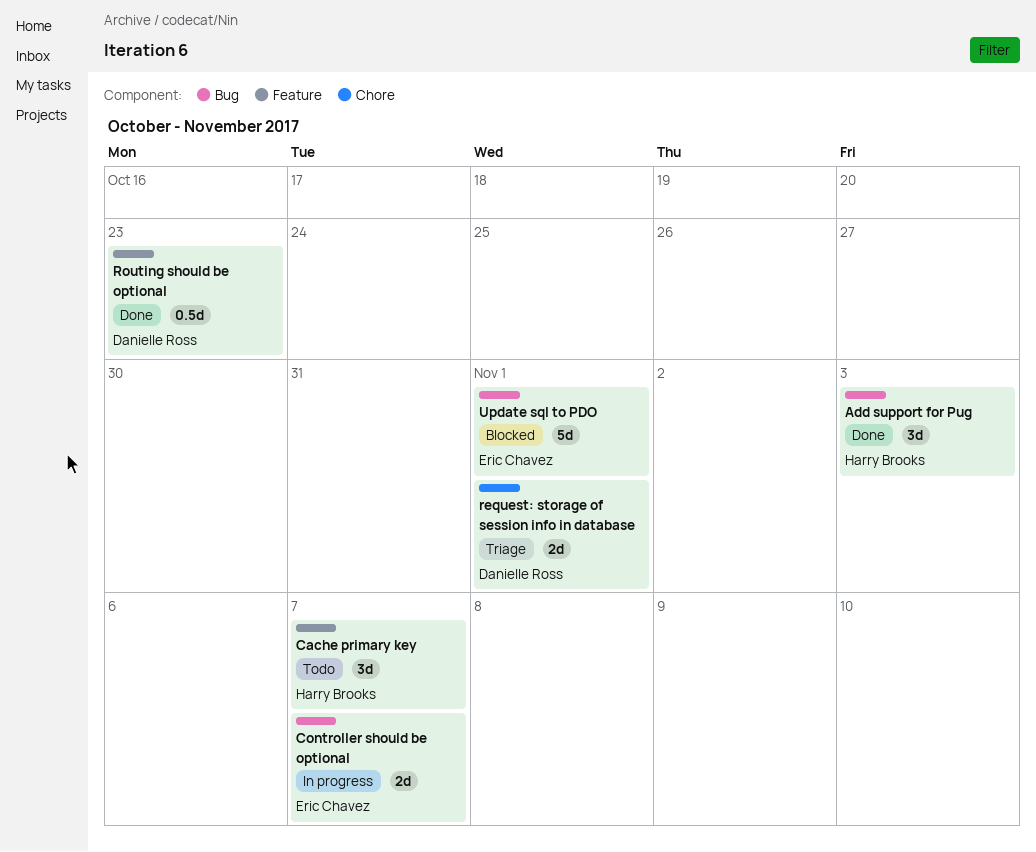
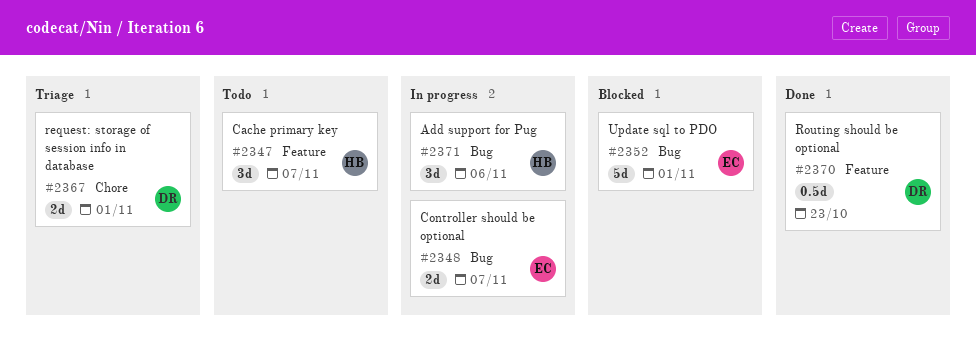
Add support for Pug, status: Done -> In progress
Add support for Pug, due: Nov 3 -> Nov 6

